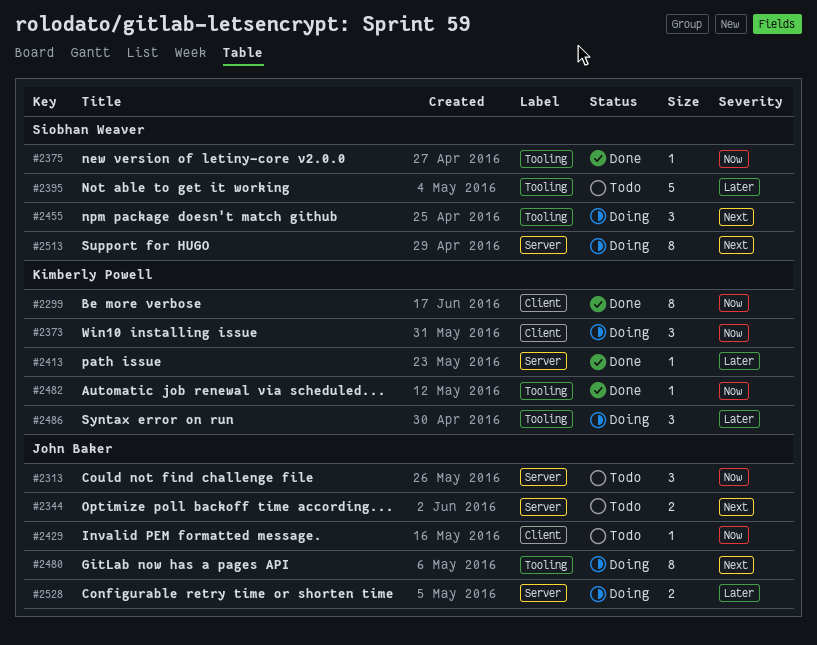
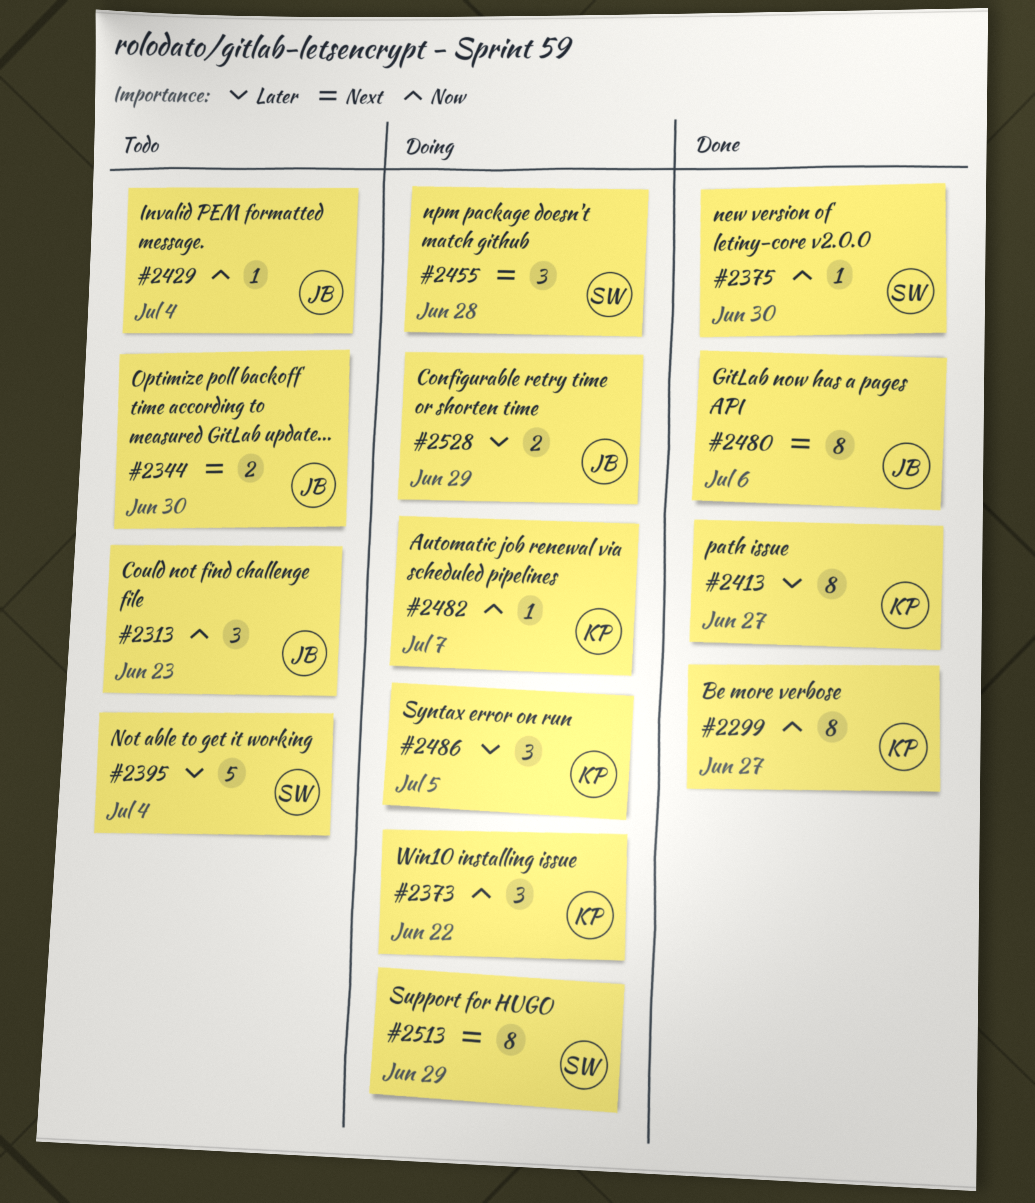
#2413, estimate: 1 -> 8
#2480, status: Doing -> Done
#2482, status: Done -> Doing

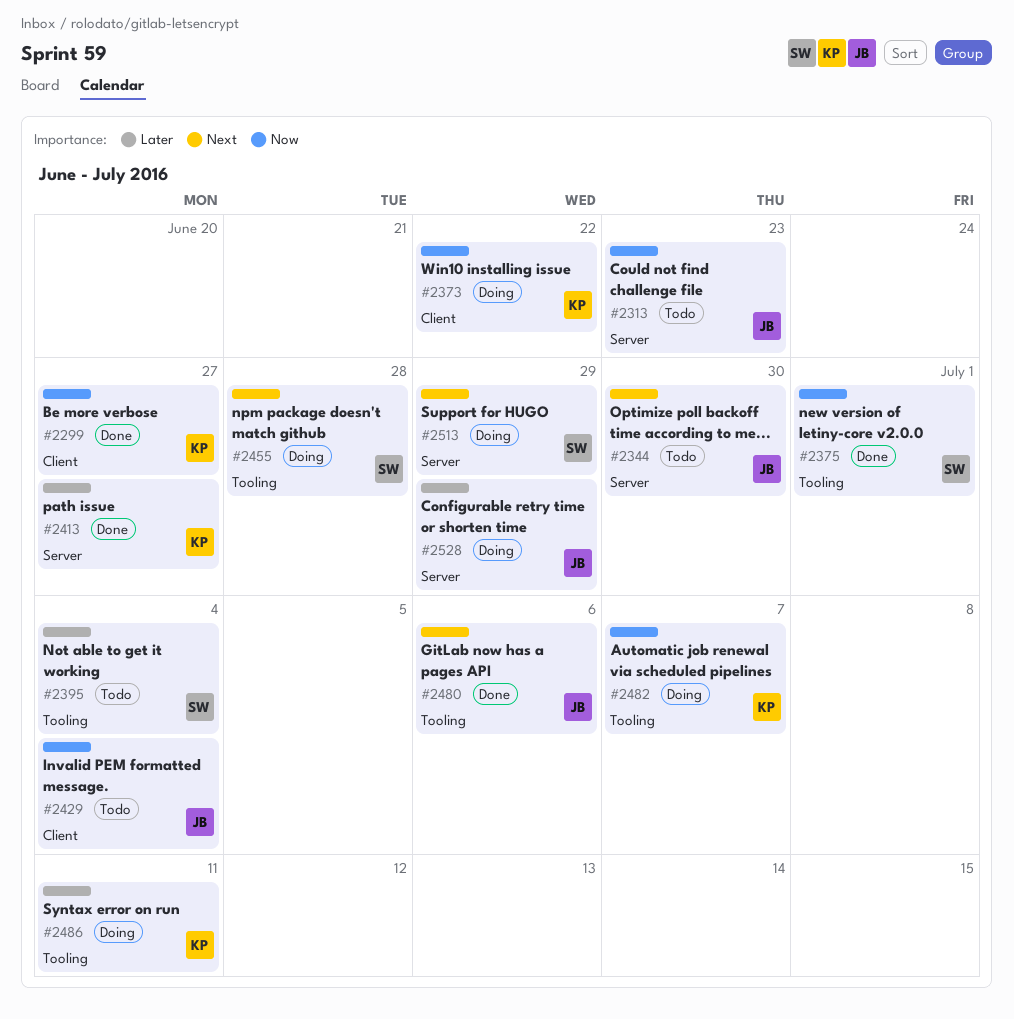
#2375, due: Jun 30 -> Jul 1
#2486, due: Jul 5 -> Jul 11

